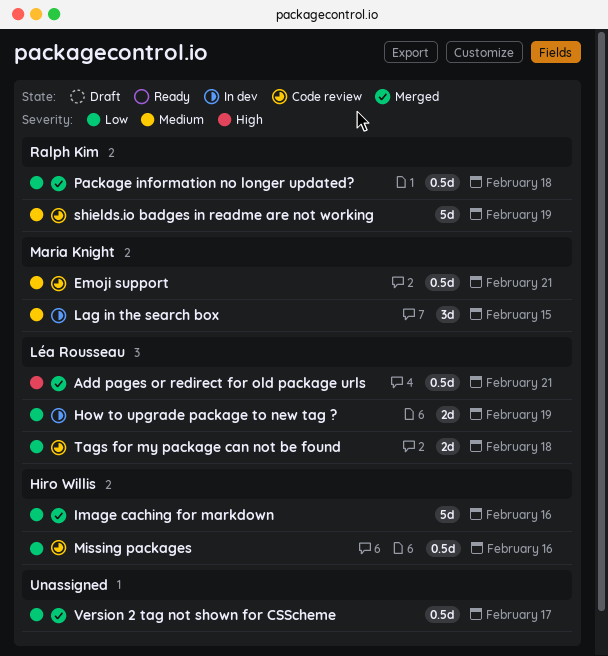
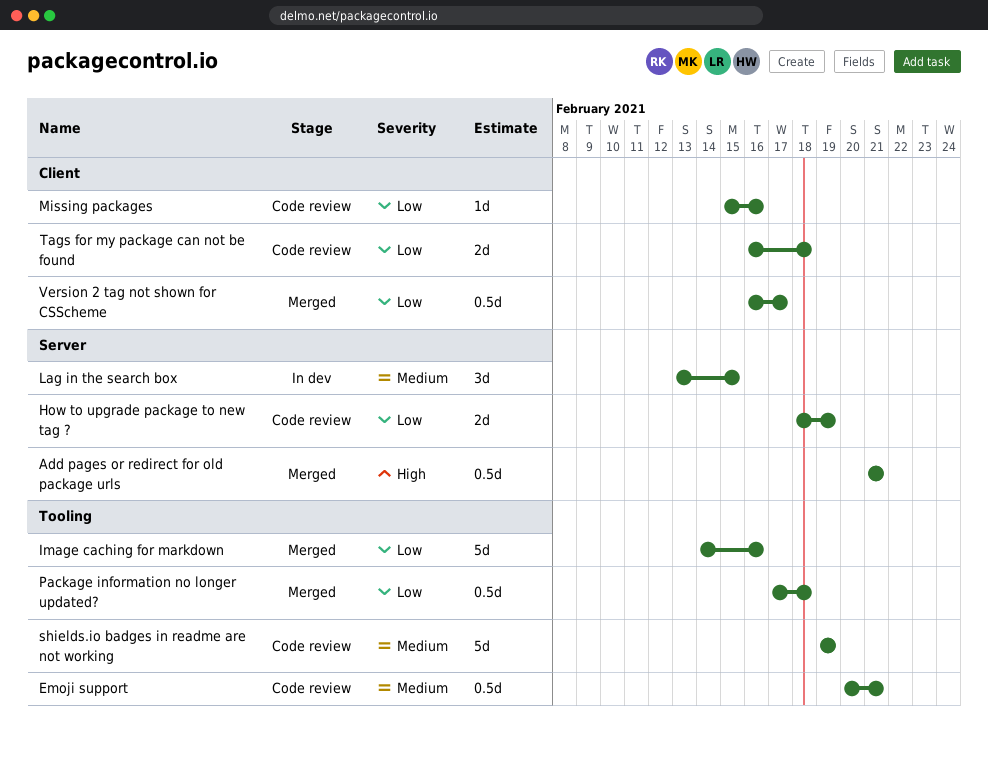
How to upgrade package to new tag ?, status: In dev -> Code review
Missing packages, estimate: 0.5d -> 1d

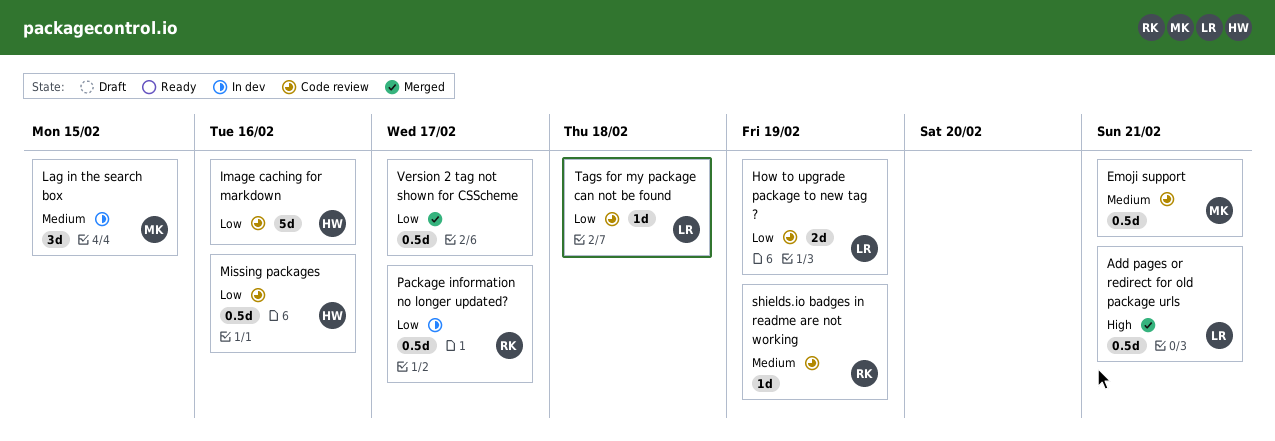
Image caching for markdown, status: Merged -> Code review
Missing packages, estimate: 1d -> 0.5d
Package information no longer updated?, status: Merged -> In dev
Package information no longer updated?, due: Feb 18 -> Feb 17
shields.io badges in readme are not working, estimate: 5d -> 1d
Tags for my package can not be found, estimate: 2d -> 1d

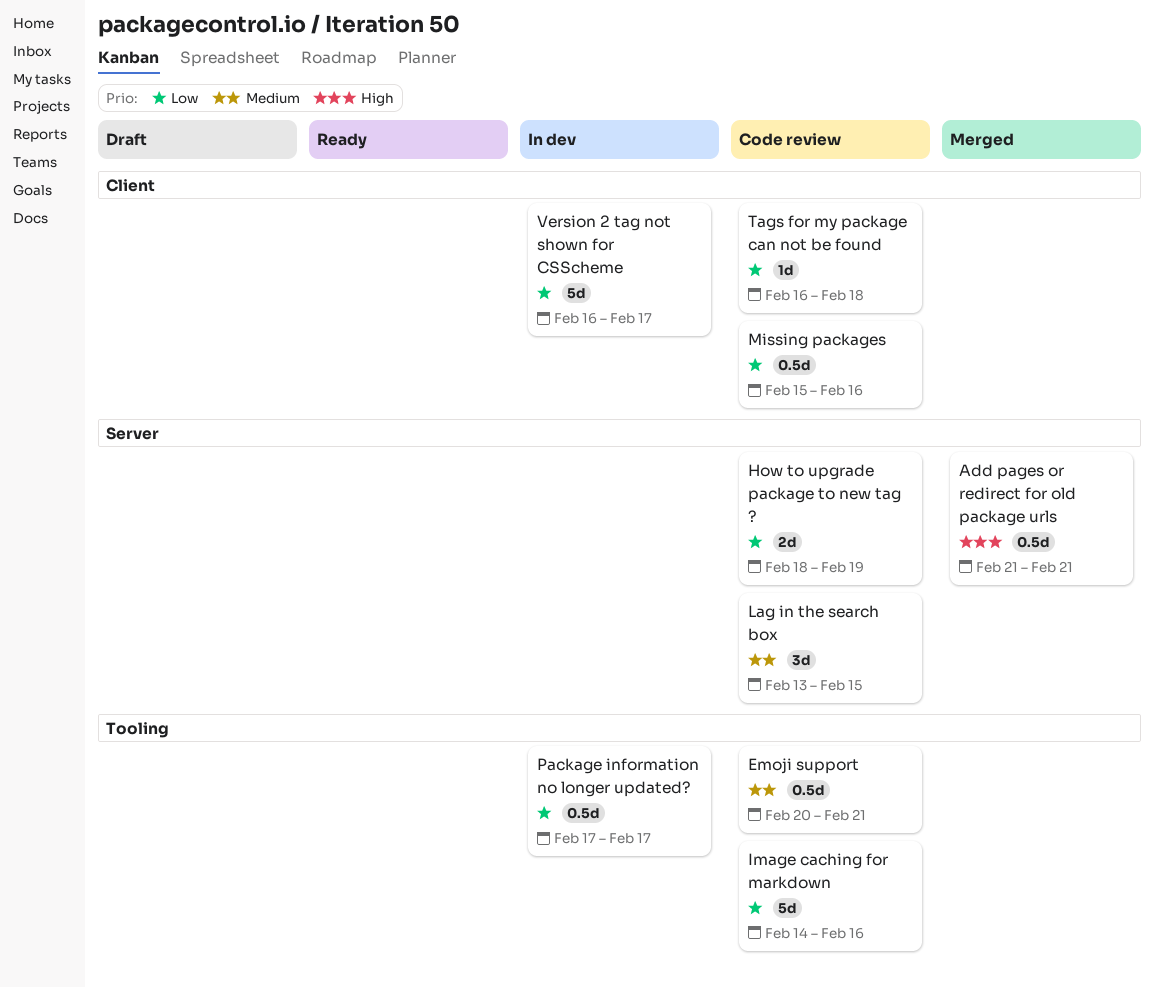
Lag in the search box, status: In dev -> Code review
shields.io badges in readme are not working: present -> none
Version 2 tag not shown for CSScheme, status: Merged -> In dev
Version 2 tag not shown for CSScheme, estimate: 0.5d -> 5d

